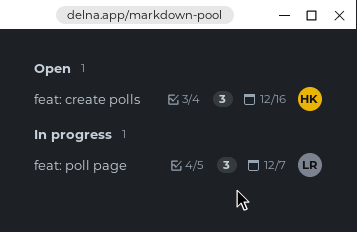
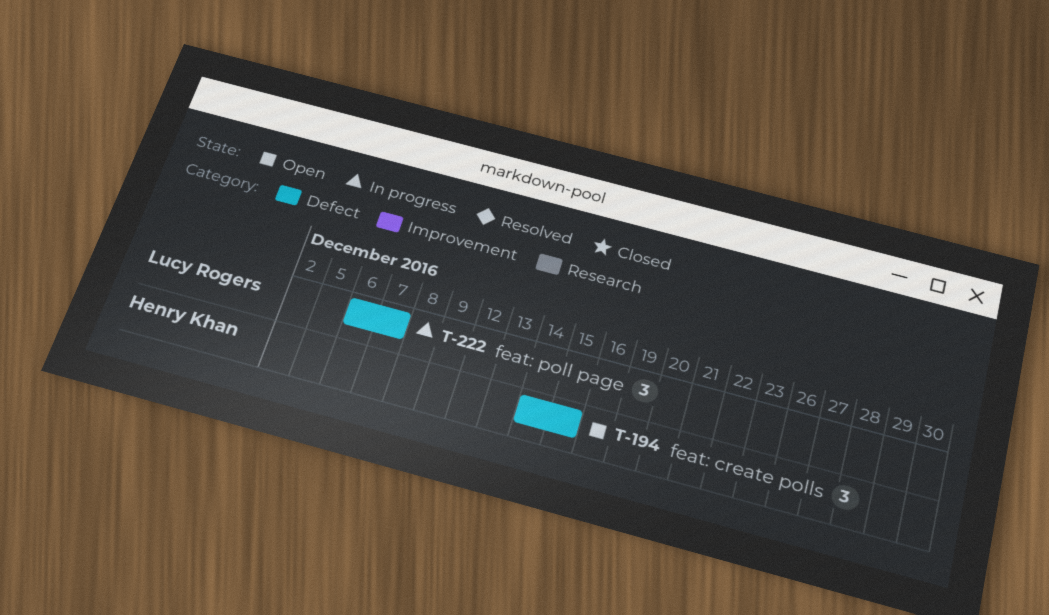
feat: create polls, due: Dec 16 -> Dec 15

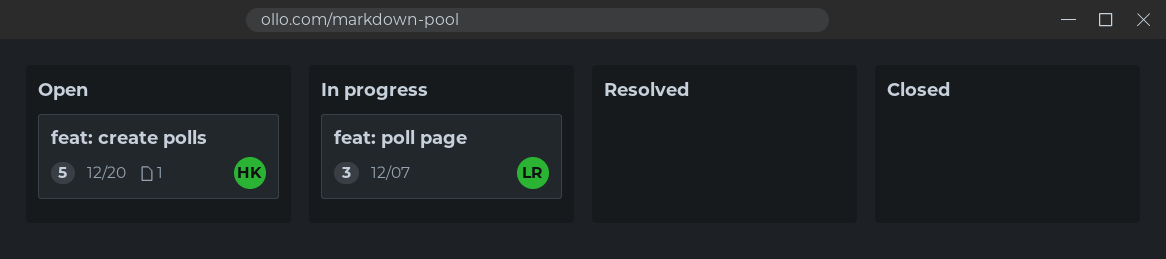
feat: create polls, estimate: 3 -> 5
feat: create polls, due: Dec 15 -> Dec 20

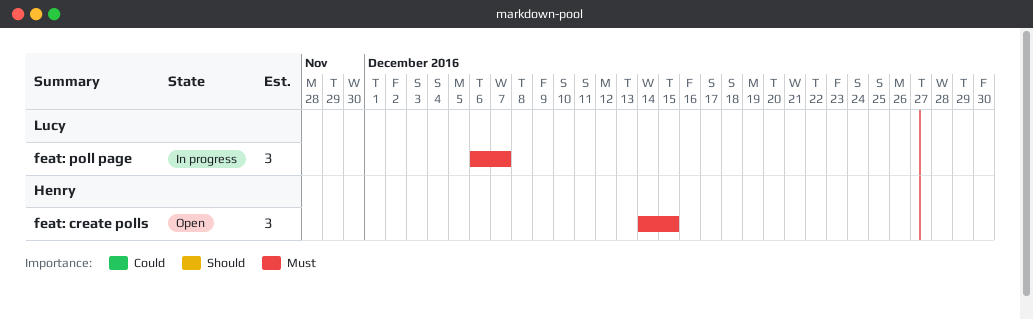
feat: create polls, estimate: 5 -> 3
feat: create polls, due: Dec 20 -> Dec 15

